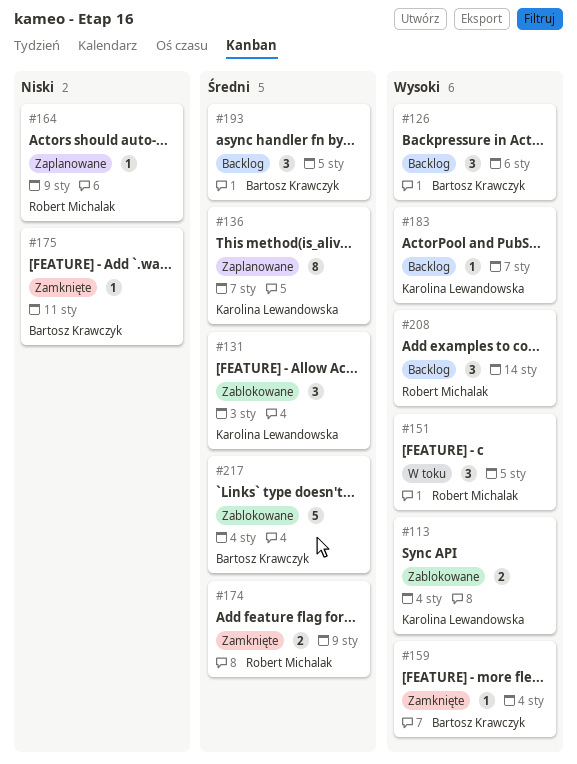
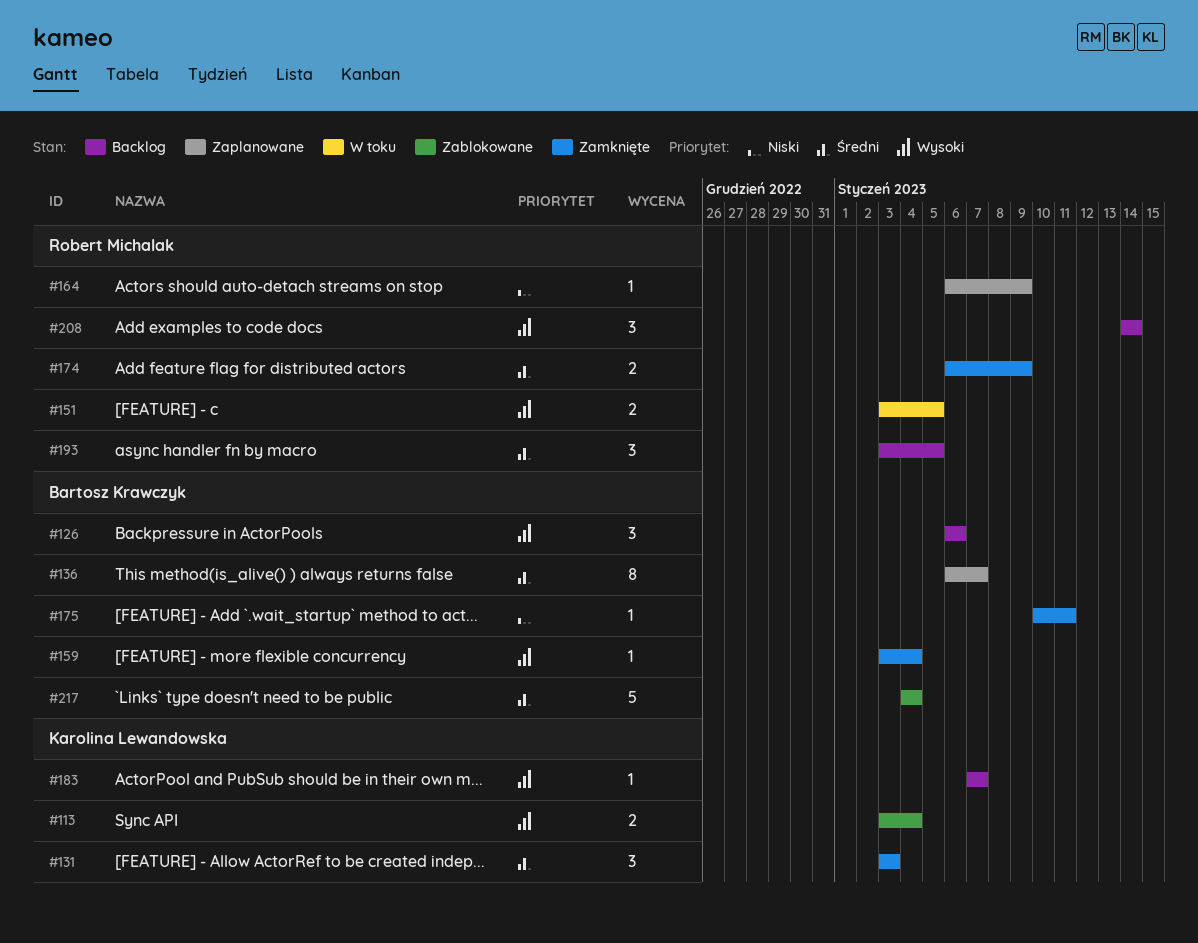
#131, status: Zablokowane -> Zamknięte
#136, owner: Karolina Lewandowska -> Bartosz Krawczyk
#151, estimate: 3 -> 2
#193, owner: Bartosz Krawczyk -> Robert Michalak

